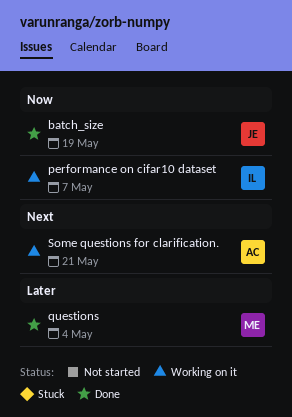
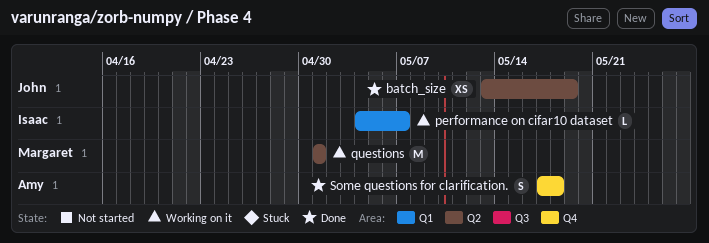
questions, status: Done -> Working on it
questions, due: May 4 -> May 1
Some questions for clarification., status: Working on it -> Done
Some questions for clarification., due: May 21 -> May 18

